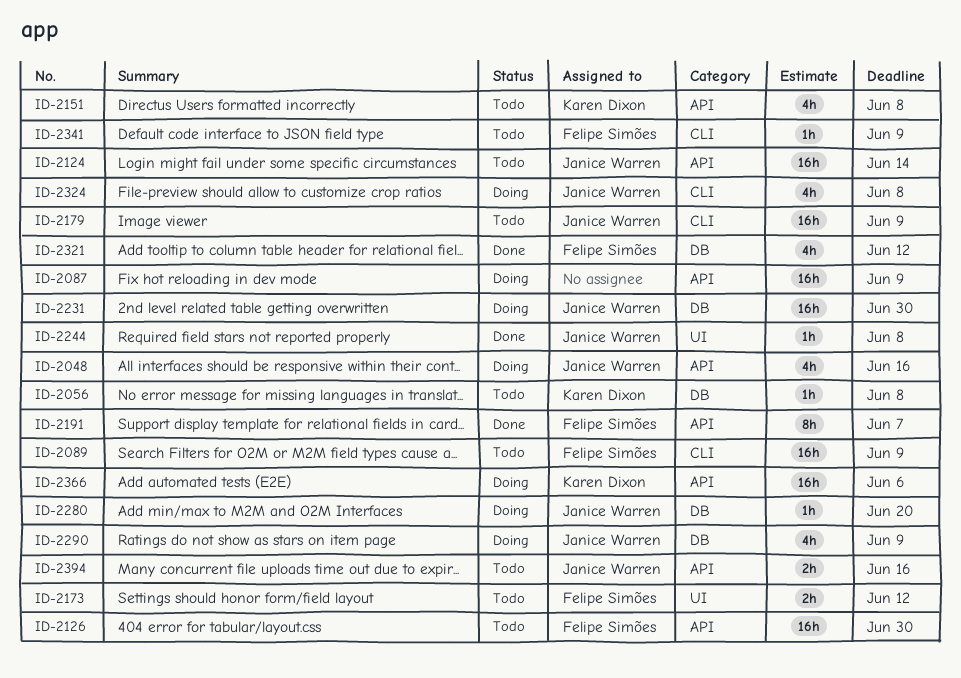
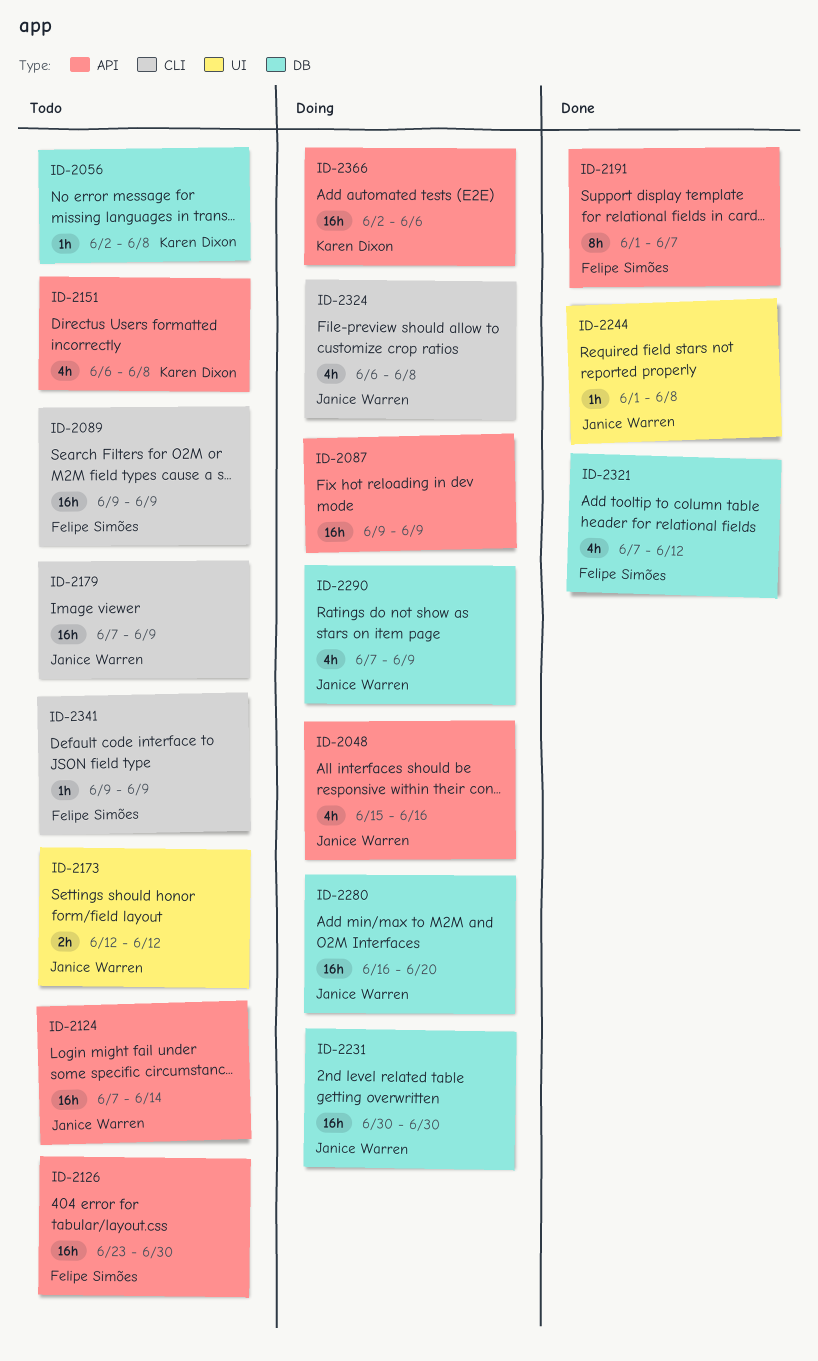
ID-2173, owner: Felipe Simões -> Janice Warren
ID-2280, estimate: 1h -> 16h
ID-2394: present -> none

